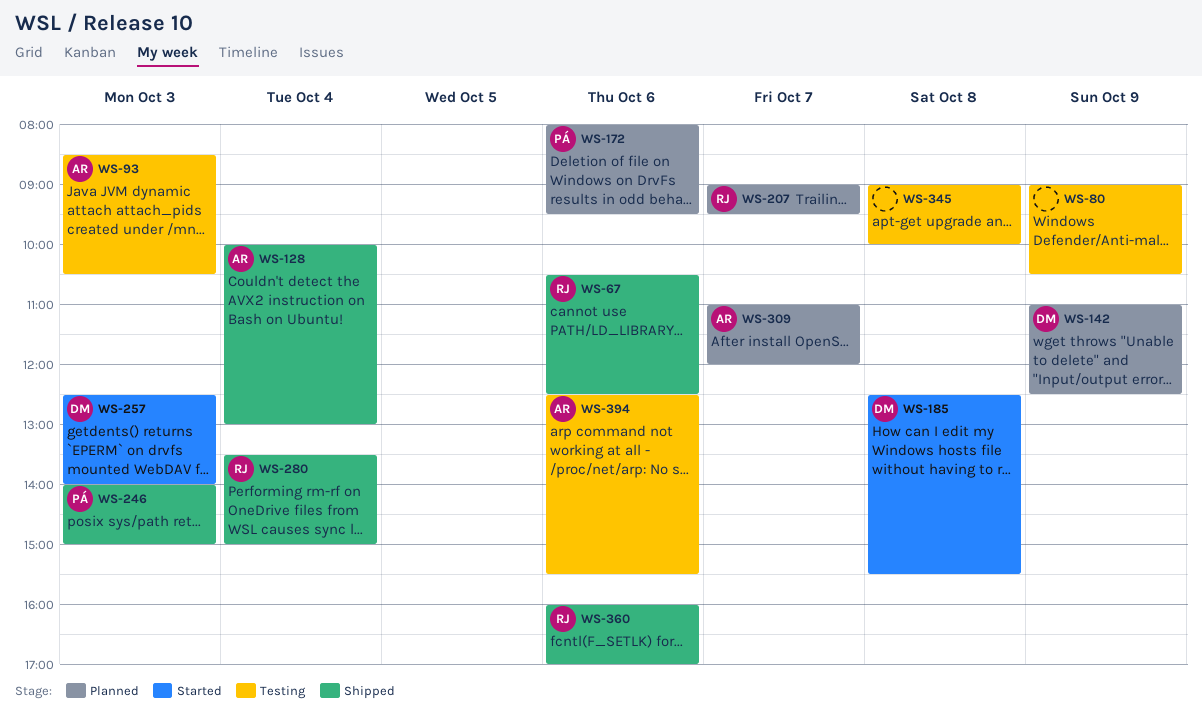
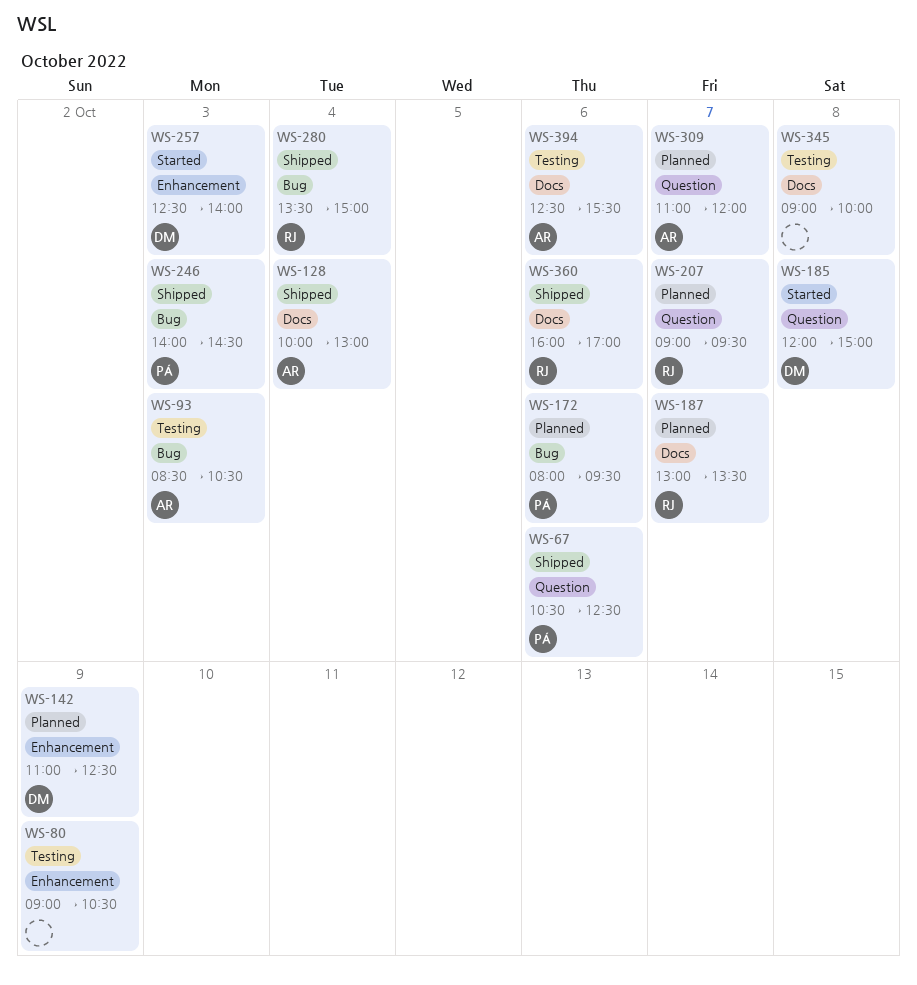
WS-67, owner: RJ -> PÁ
WS-185, begins: 12:30 -> 12:00
WS-185, ends: 15:30 -> 15:00
WS-187: none -> present
WS-246, ends: 15:00 -> 14:30

